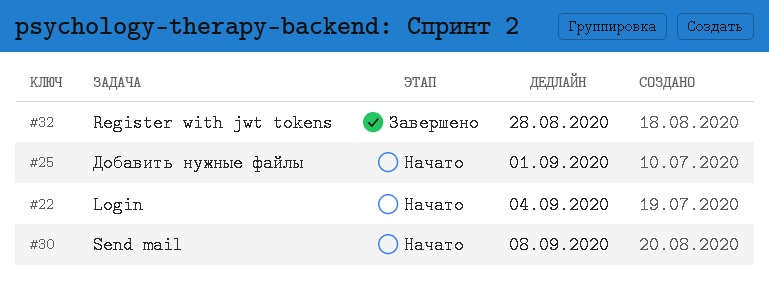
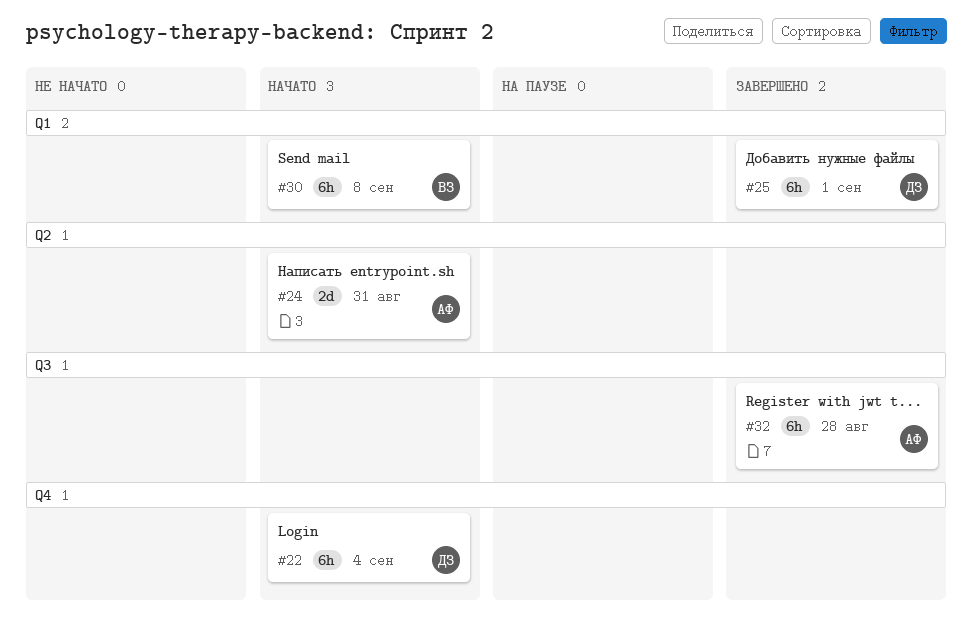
#24: none -> present
#25, status: Начато -> Завершено

